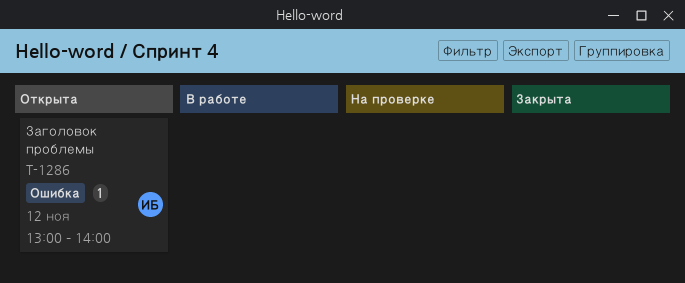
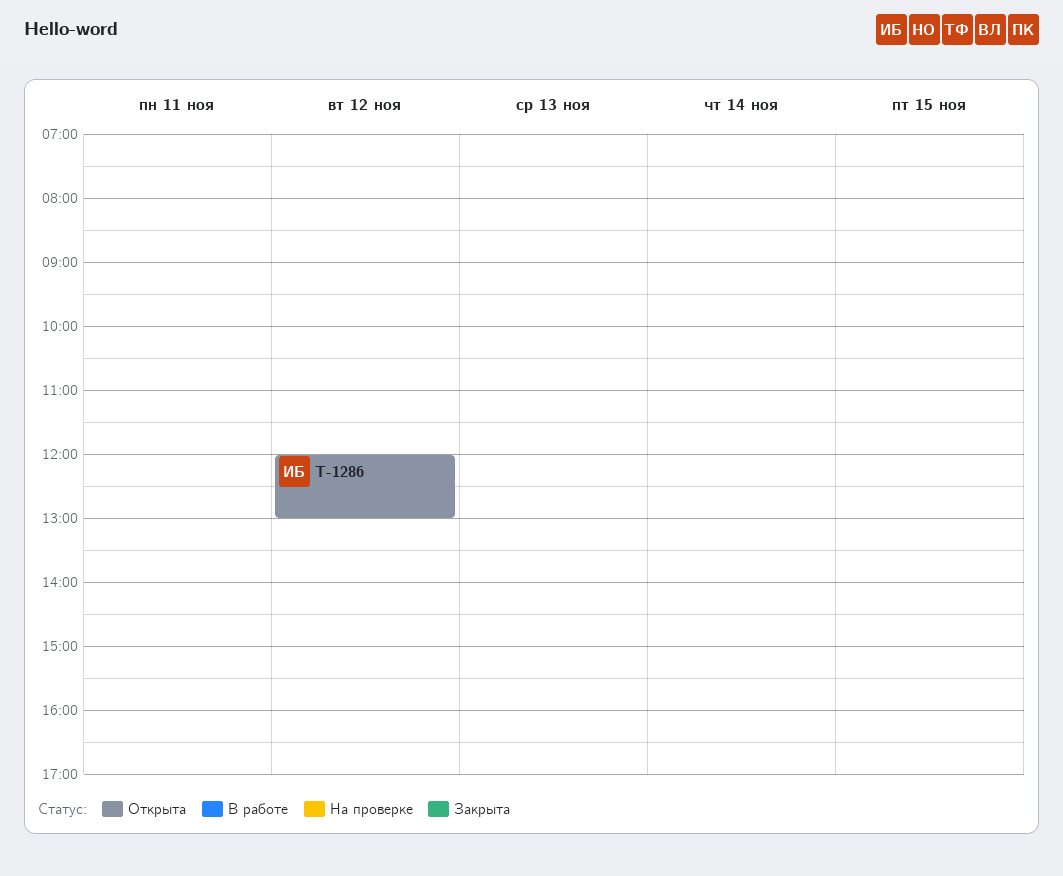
T-1286, begins: 13:00 -> 12:00
T-1286, ends: 14:00 -> 13:00

